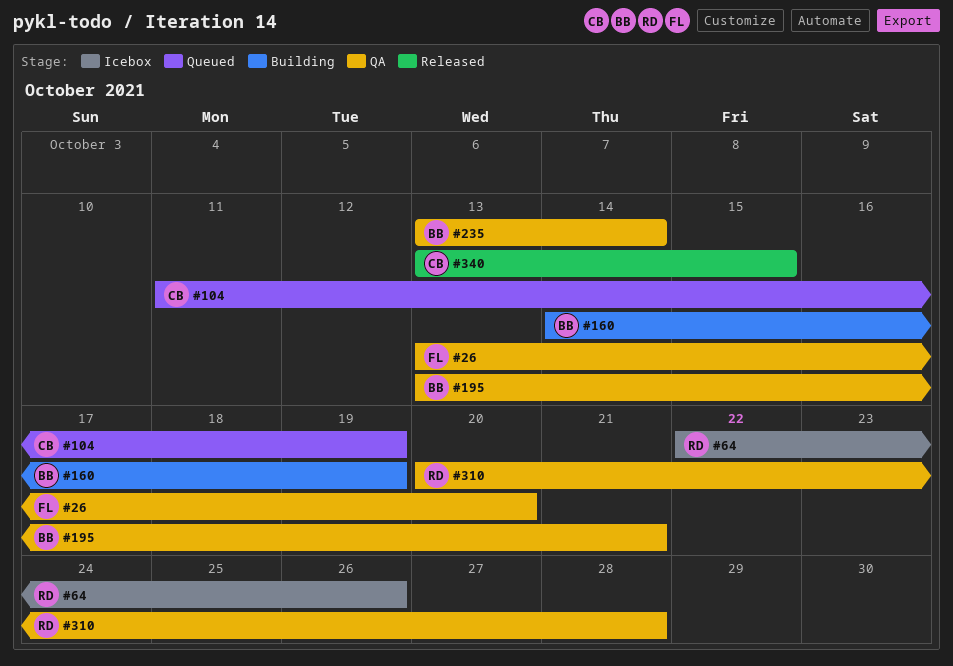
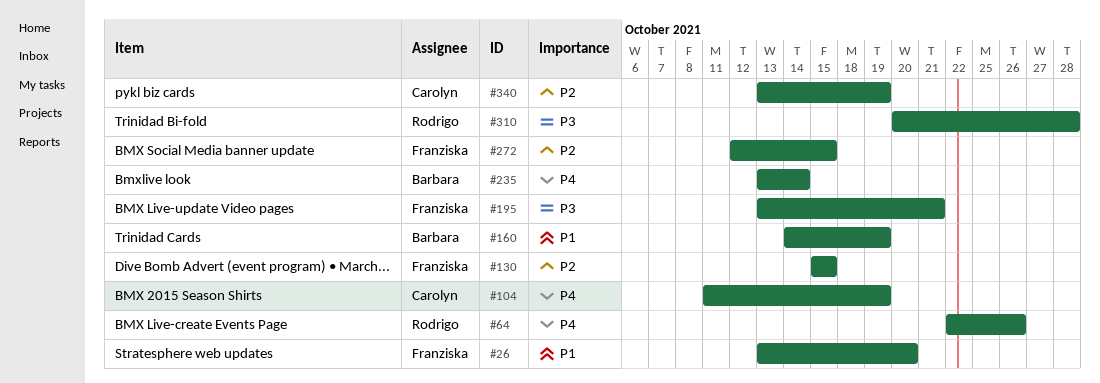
#130: none -> present
#195, owner: Barbara -> Franziska
#272: none -> present
#340, due: Oct 15 -> Oct 19

